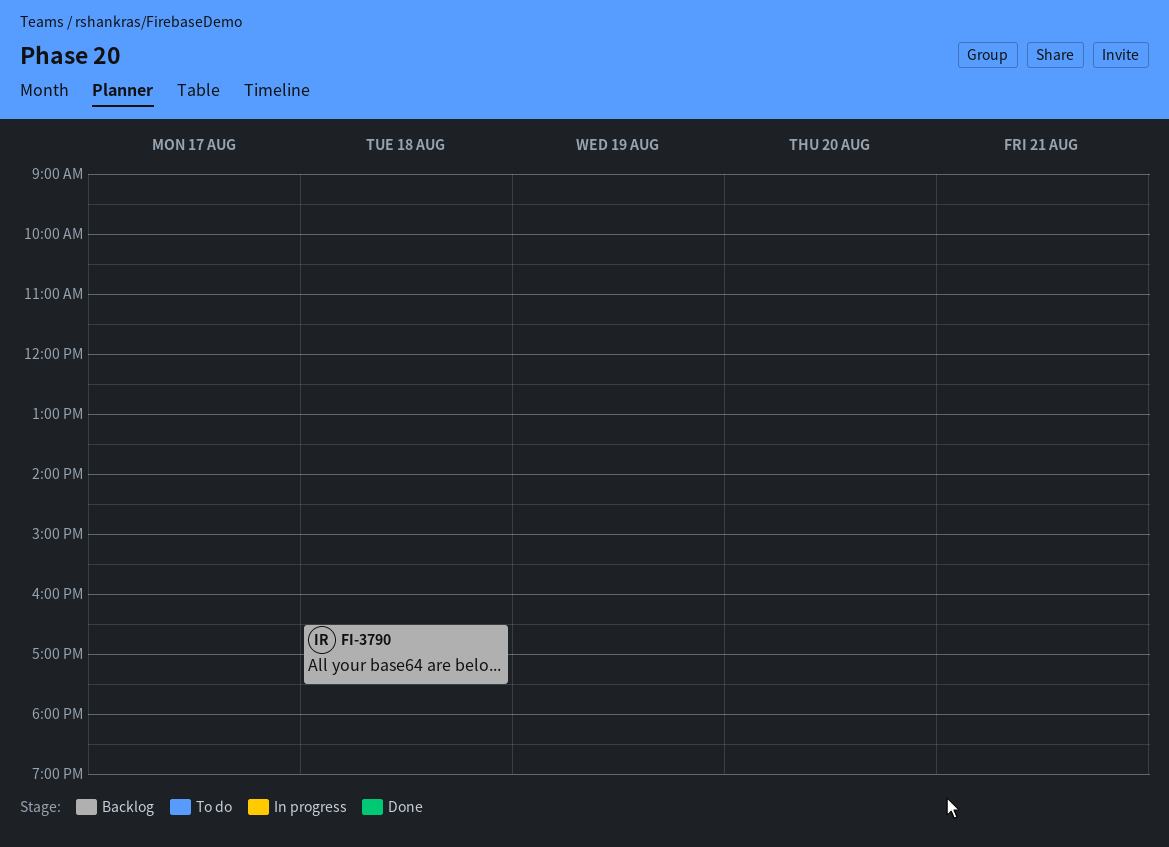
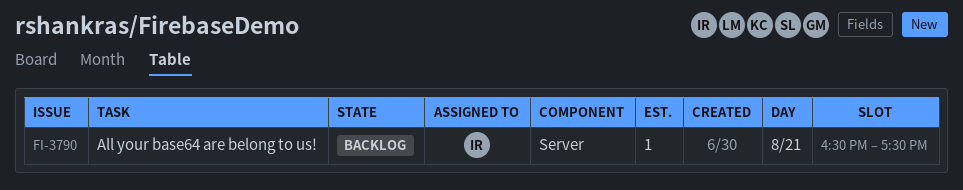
FI-3790, day: Aug 18 -> Aug 21

